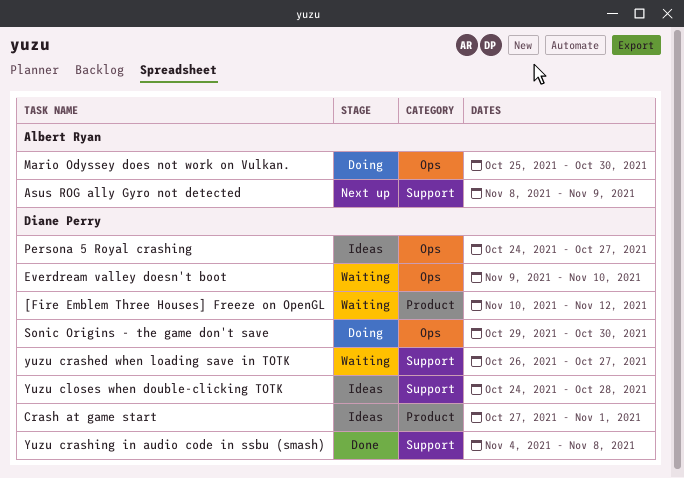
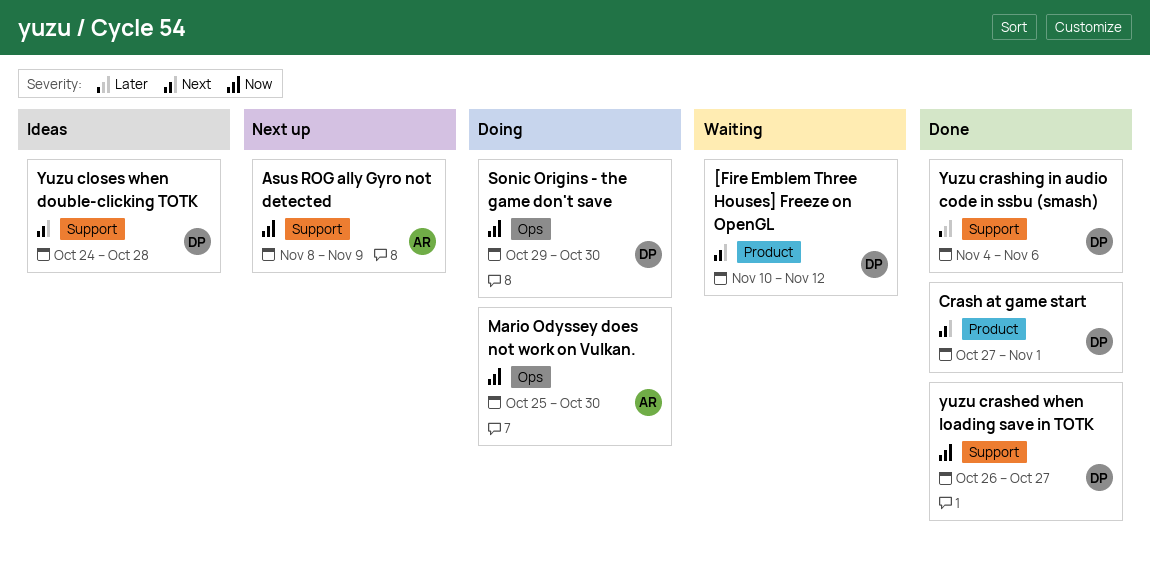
Crash at game start, status: Ideas -> Done
Everdream valley doesn't boot: present -> none
Persona 5 Royal crashing: present -> none
yuzu crashed when loading save in TOTK, status: Waiting -> Done
Yuzu crashing in audio code in ssbu (smash), due: Nov 8 -> Nov 6

